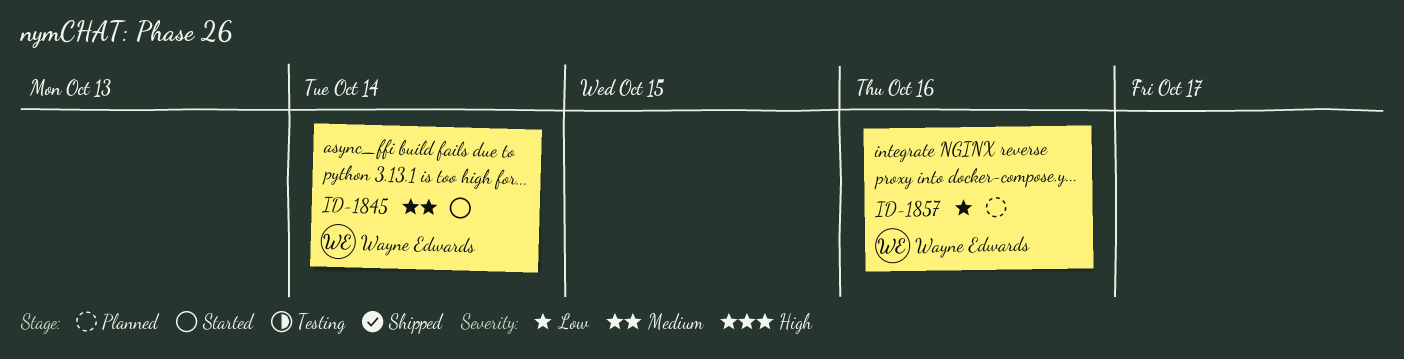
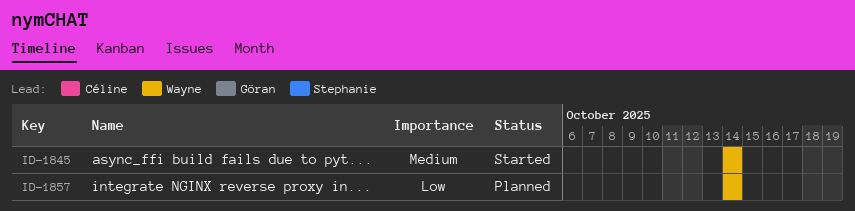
ID-1857, due: Oct 16 -> Oct 14

